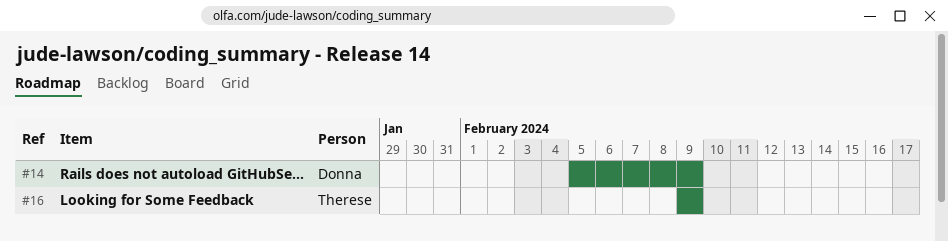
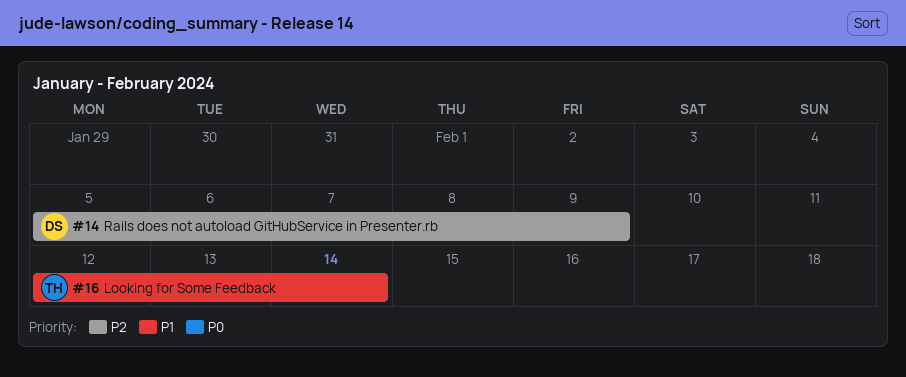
#16, start: Feb 9 -> Feb 12
#16, due: Feb 9 -> Feb 14

